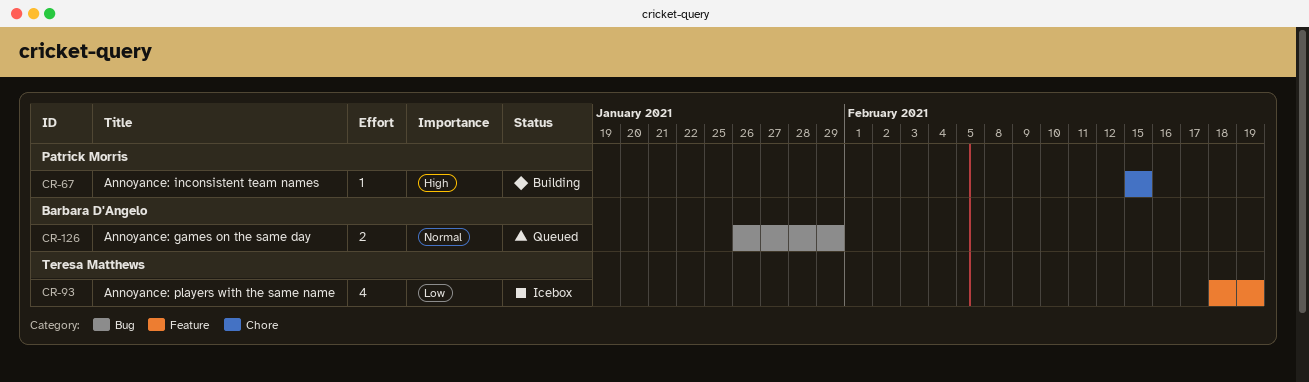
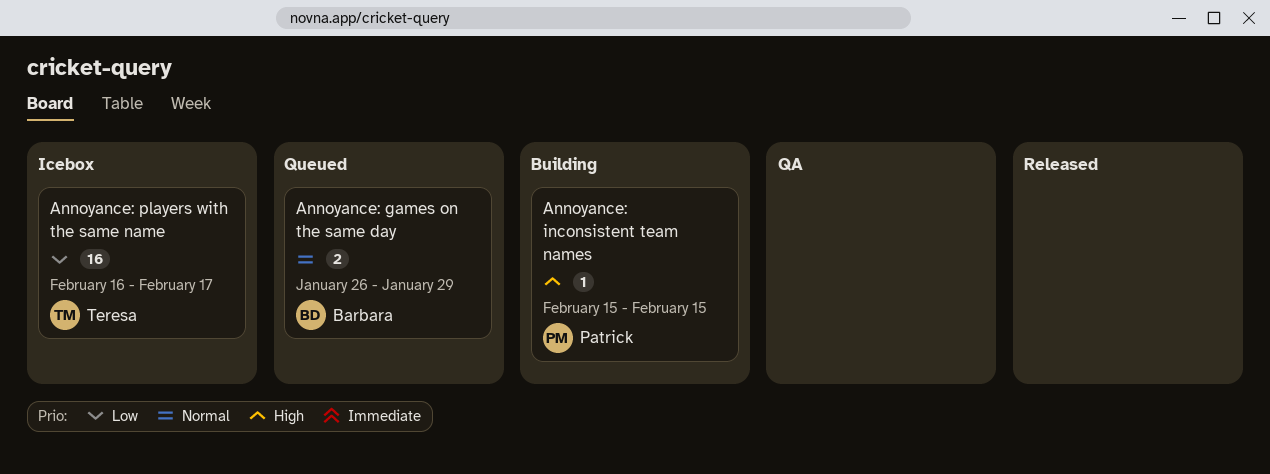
Annoyance: players with the same name, estimate: 4 -> 16
Annoyance: players with the same name, start: Feb 18 -> Feb 16
Annoyance: players with the same name, due: Feb 19 -> Feb 17

